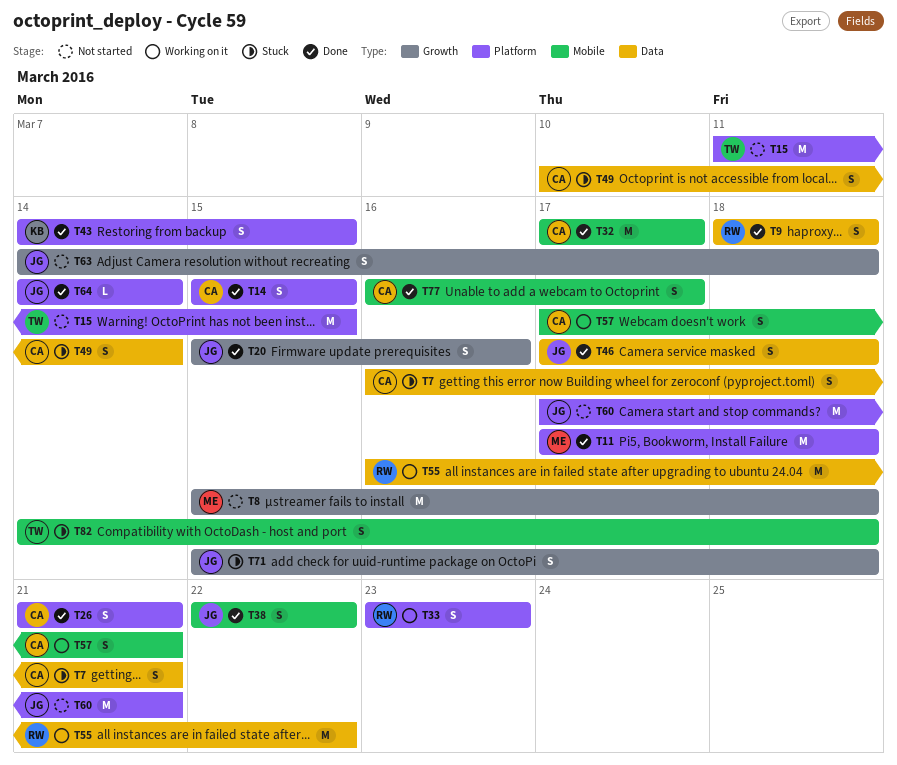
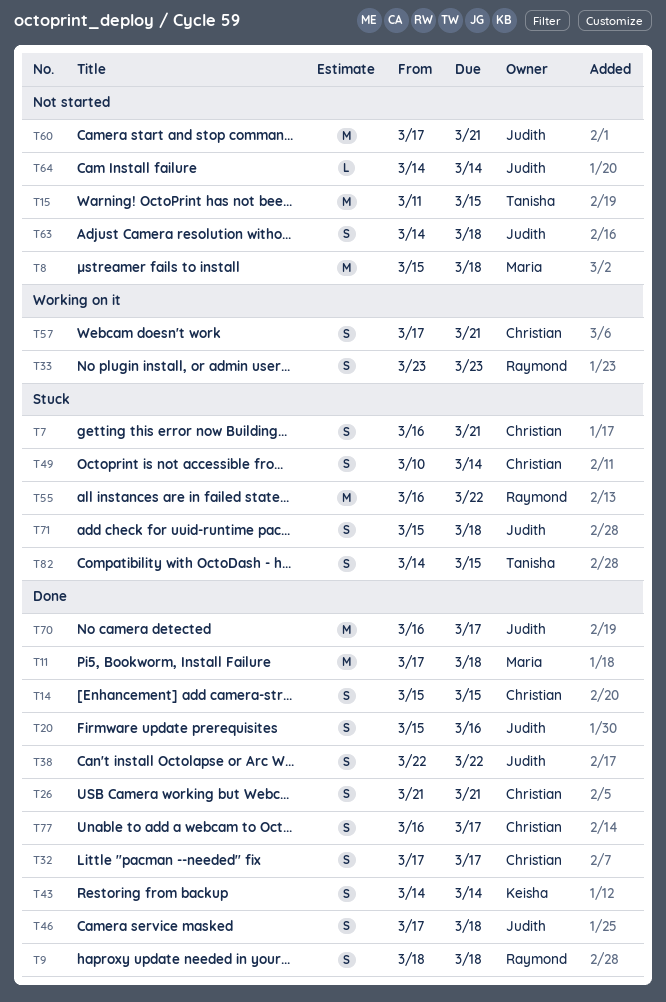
T32, estimate: M -> S
T43, due: Mar 15 -> Mar 14
T55, status: Working on it -> Stuck
T64, status: Done -> Not started
T70: none -> present
T82, due: Mar 18 -> Mar 15

